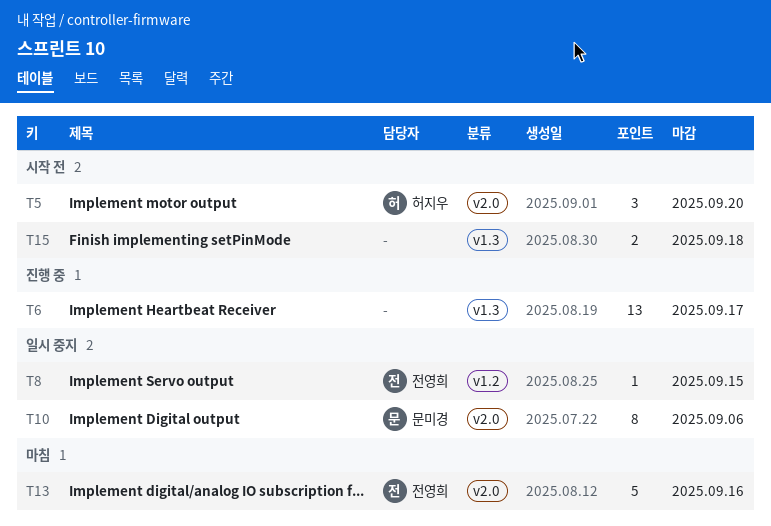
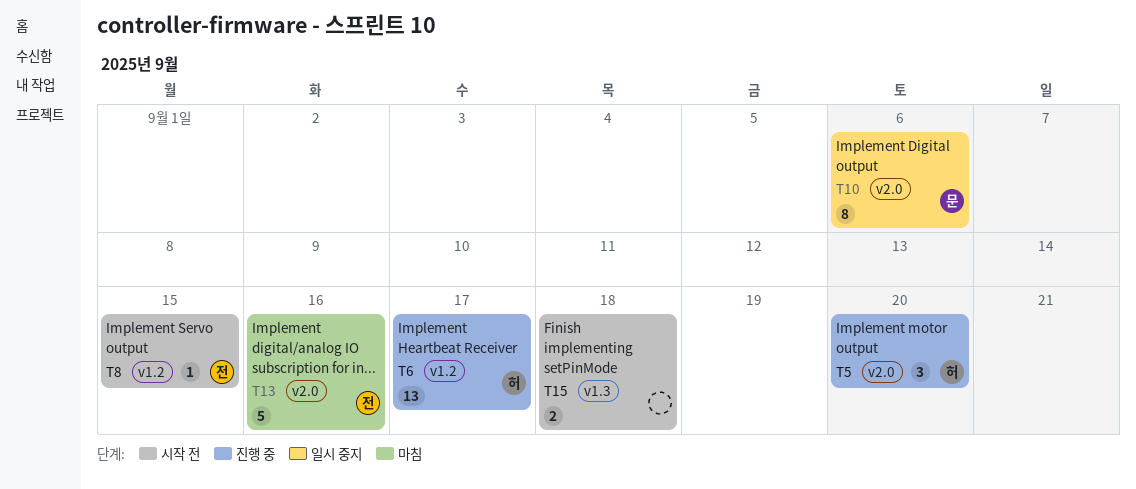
T5, status: 시작 전 -> 진행 중
T6, owner: none -> 허지우
T6, label: v1.3 -> v1.2
T8, status: 일시 중지 -> 시작 전

